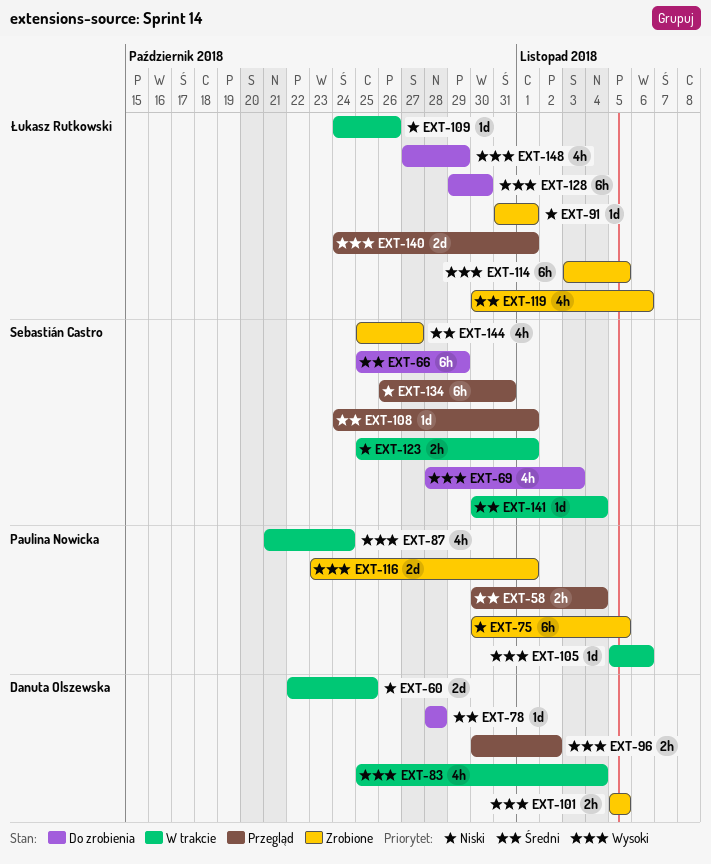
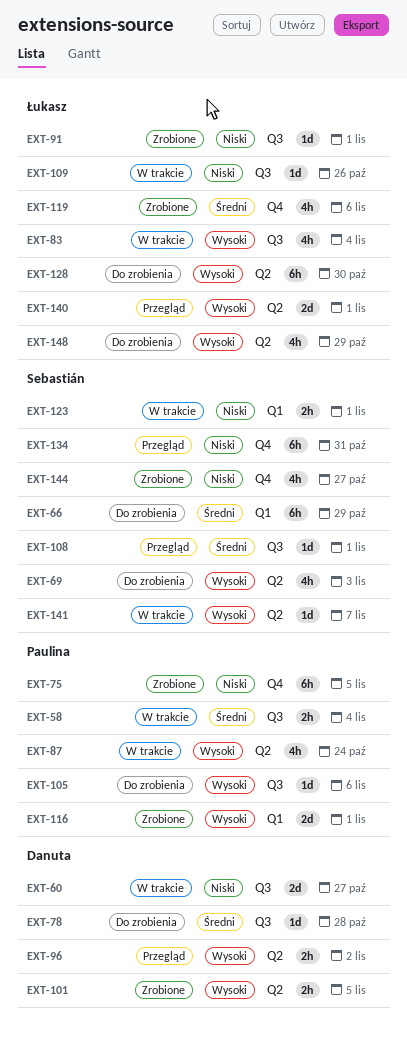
EXT-58, status: Przegląd -> W trakcie
EXT-60, due: Oct 25 -> Oct 27
EXT-83, owner: Danuta Olszewska -> Łukasz Rutkowski
EXT-105, status: W trakcie -> Do zrobienia
EXT-114: present -> none
EXT-141, priority: Średni -> Wysoki
EXT-141, due: Nov 4 -> Nov 7
EXT-144, priority: Średni -> Niski

